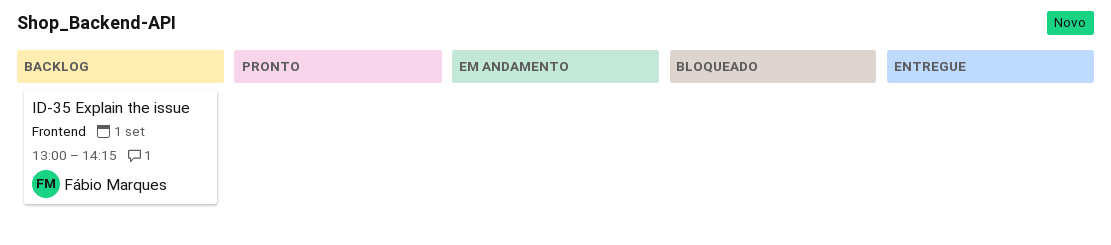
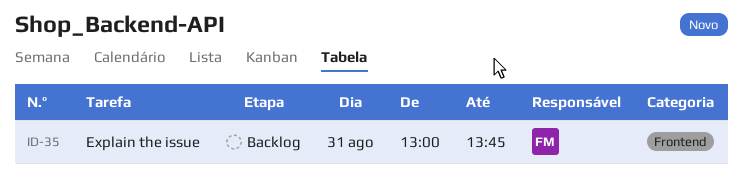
ID-35, day: Sep 1 -> Aug 31
ID-35, ends: 14:15 -> 13:45

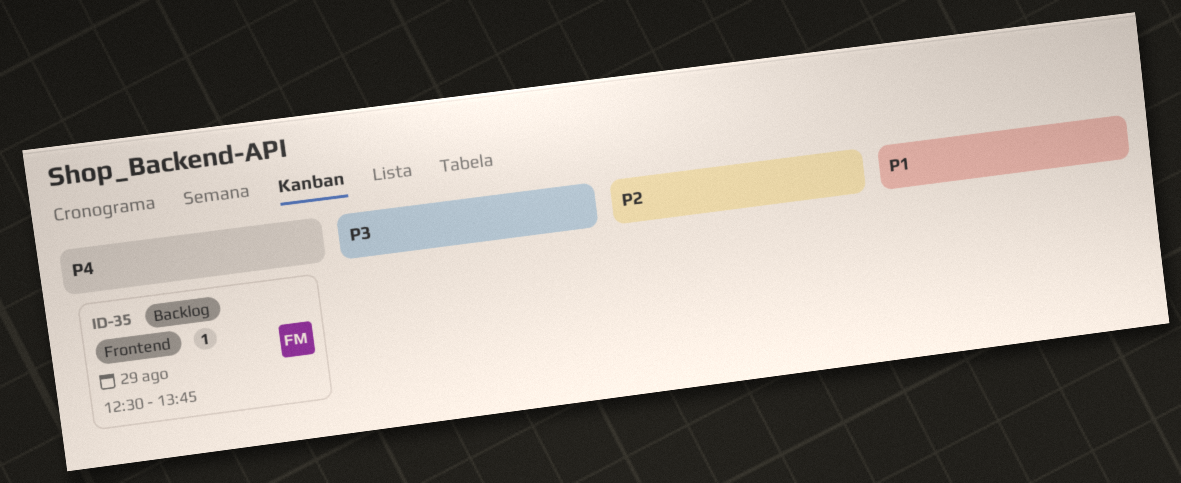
ID-35, day: Aug 31 -> Aug 29
ID-35, begins: 13:00 -> 12:30

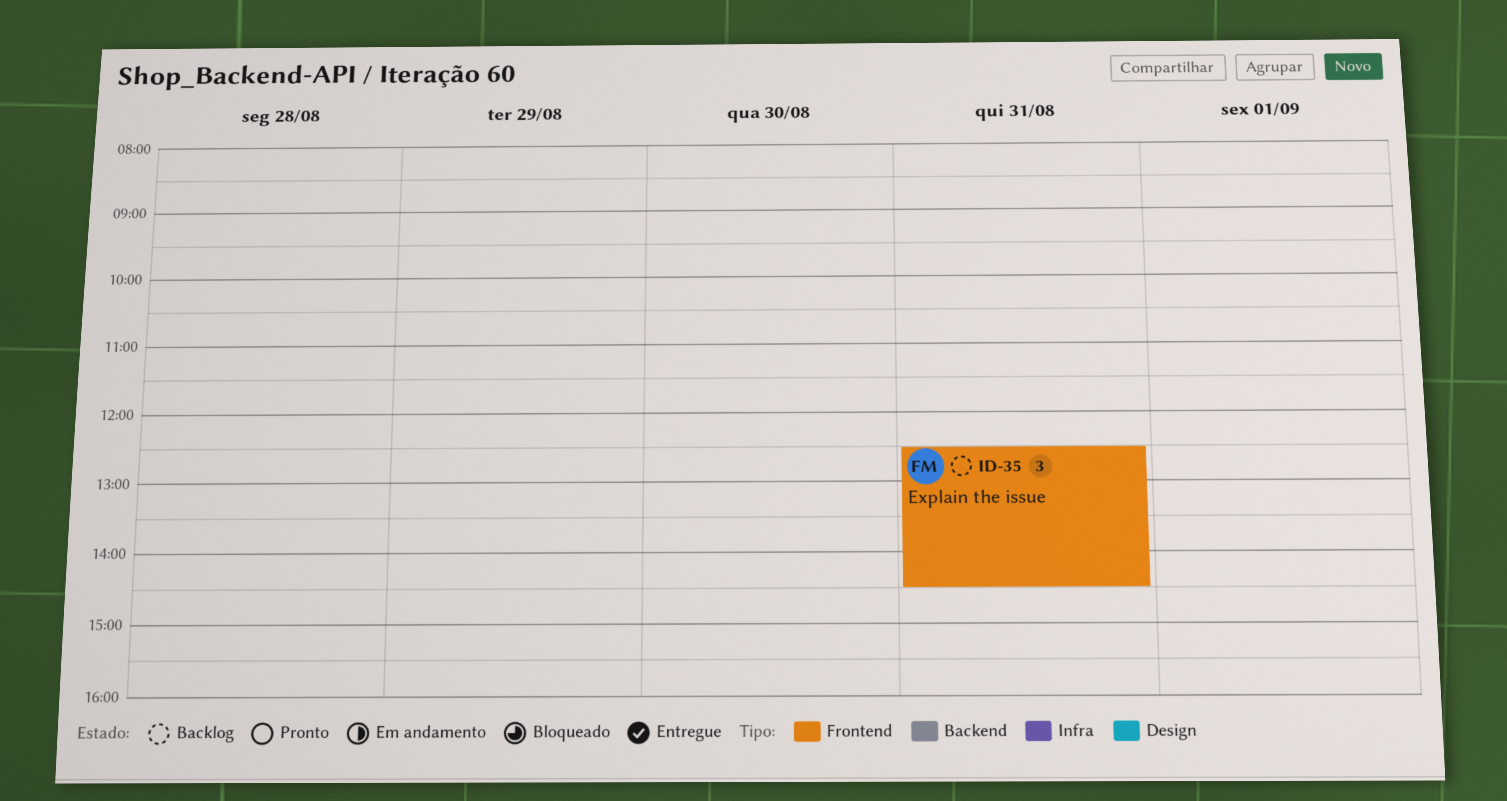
ID-35, estimate: 1 -> 3
ID-35, day: Aug 29 -> Aug 31
ID-35, ends: 13:45 -> 14:30

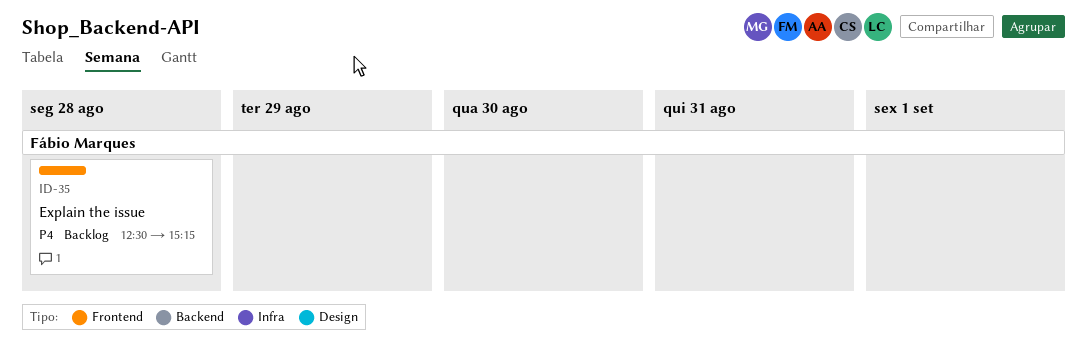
ID-35, day: Aug 31 -> Aug 28
ID-35, ends: 14:30 -> 15:15

